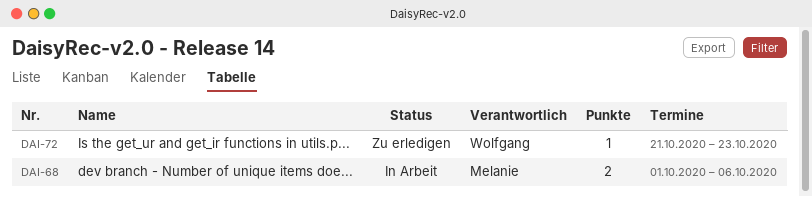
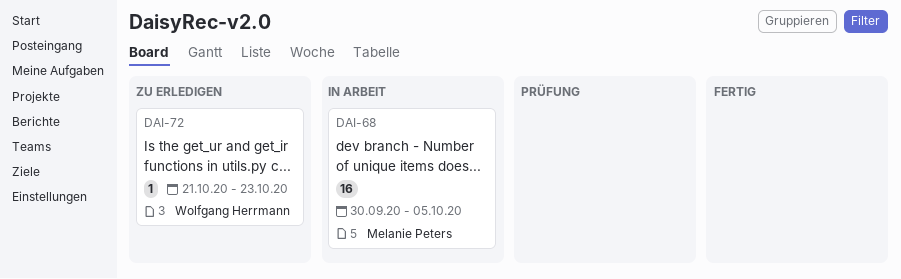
DAI-68, estimate: 2 -> 16
DAI-68, start: Oct 1 -> Sep 30
DAI-68, due: Oct 6 -> Oct 5

